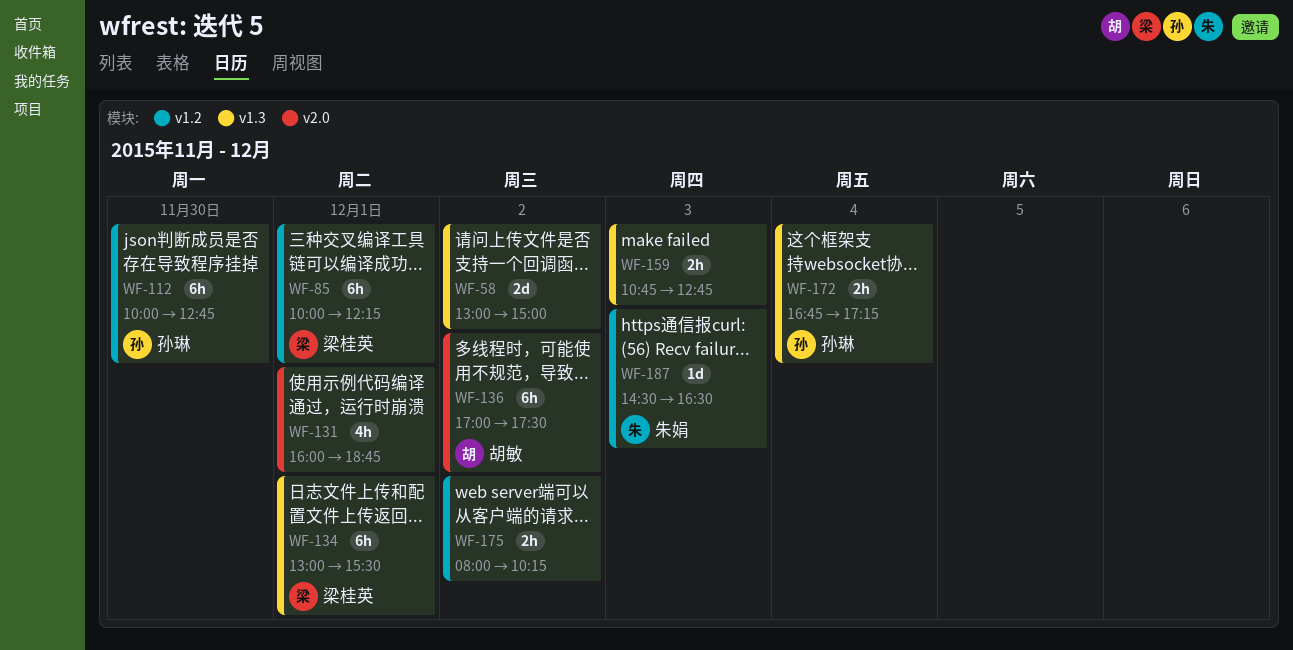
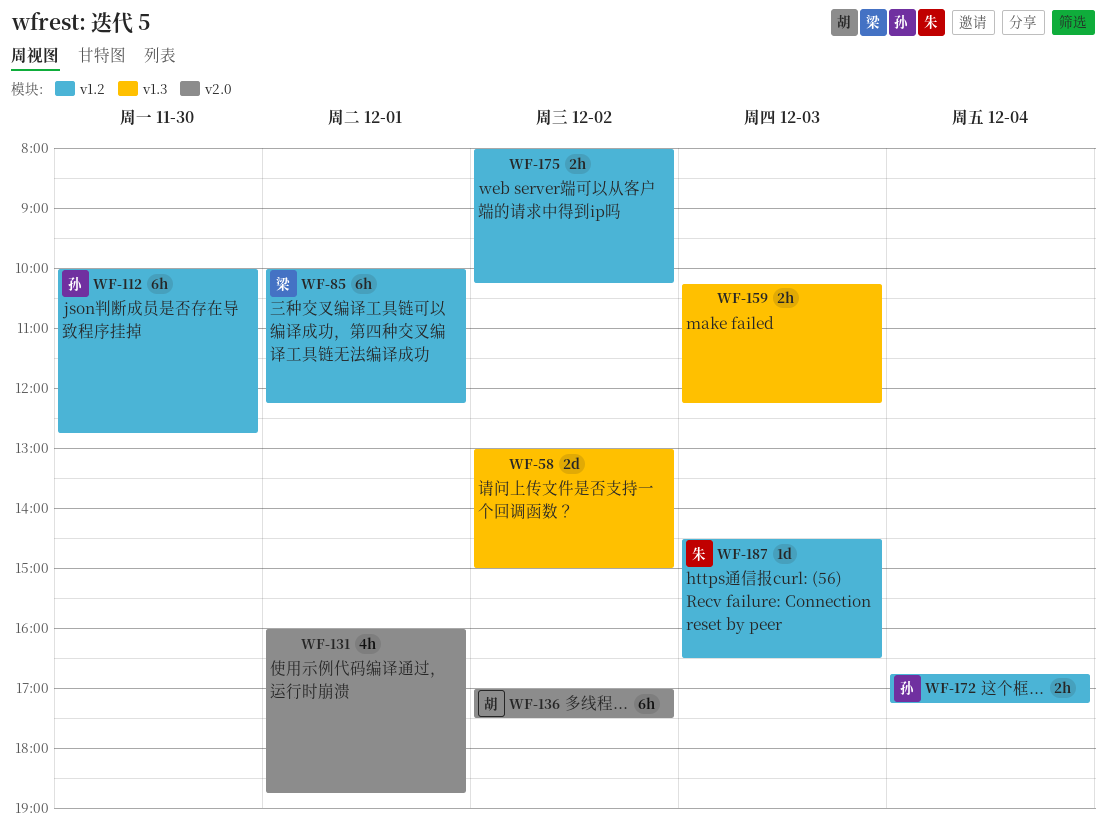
WF-134: present -> none
WF-159, begins: 10:45 -> 10:15
WF-159, ends: 12:45 -> 12:15
WF-172, label: v1.3 -> v1.2

